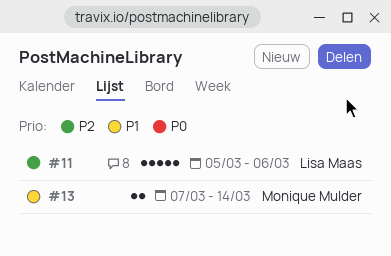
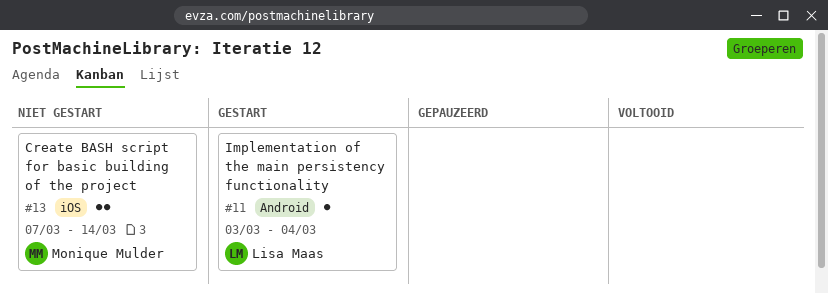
#11, estimate: 5 -> 1
#11, start: Mar 5 -> Mar 3
#11, due: Mar 6 -> Mar 4

